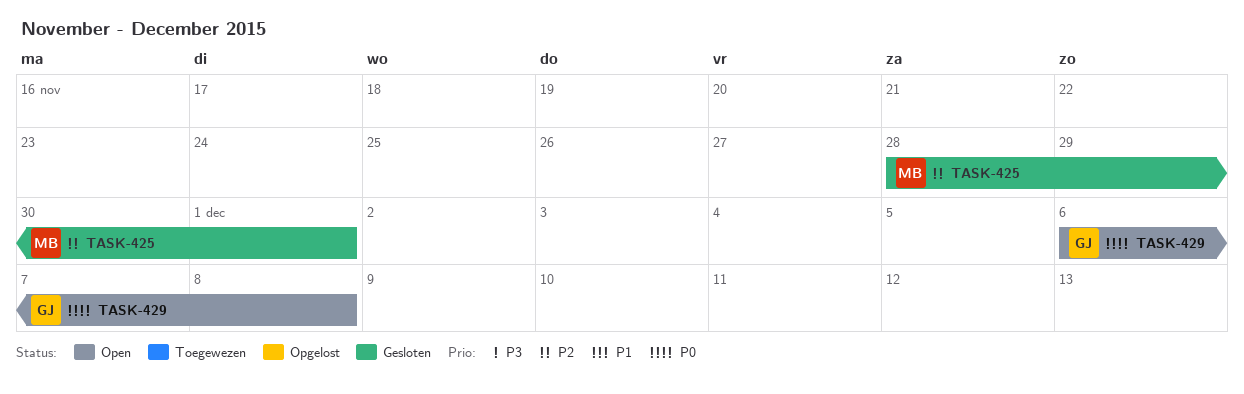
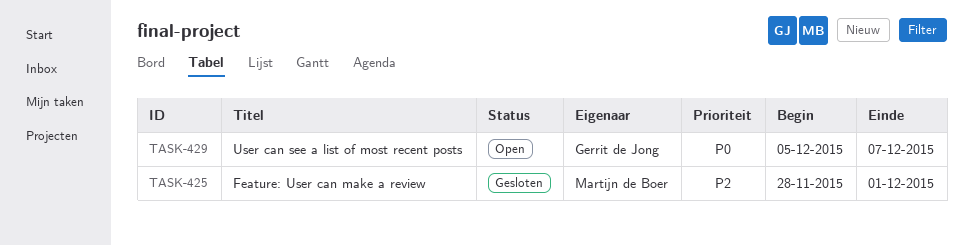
TASK-429, start: Dec 6 -> Dec 5
TASK-429, due: Dec 8 -> Dec 7

